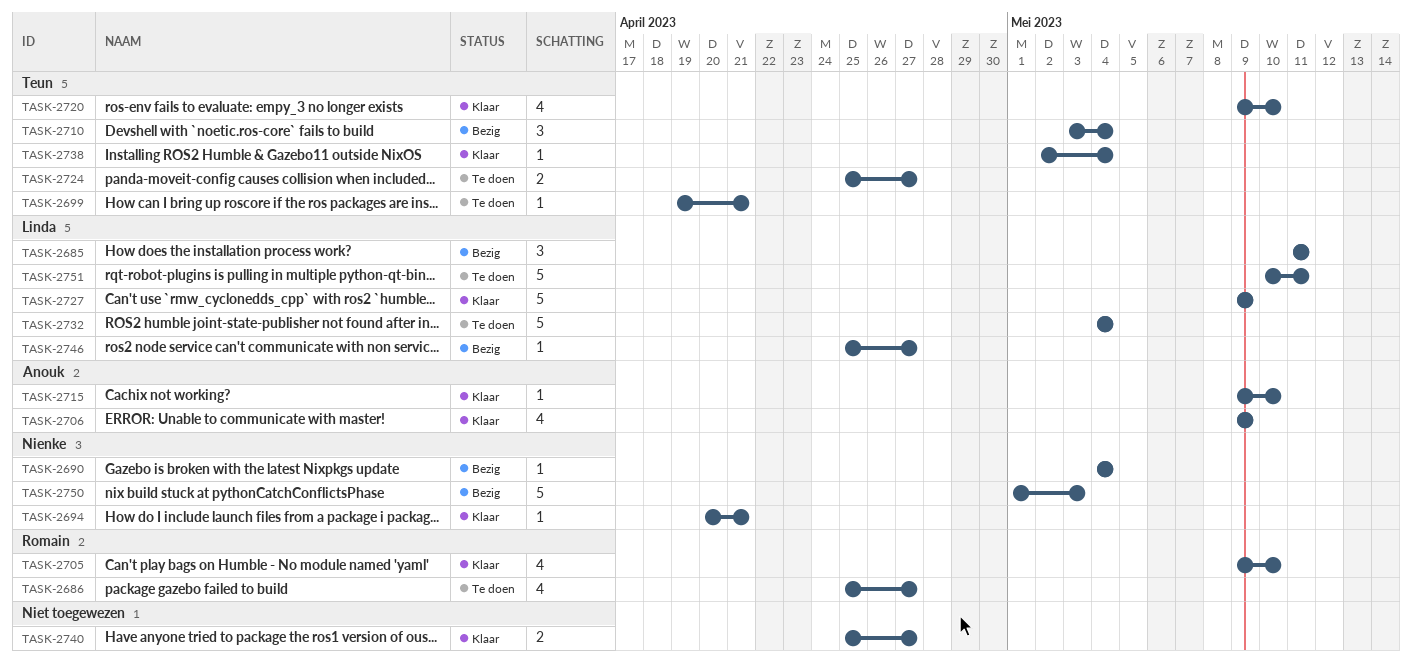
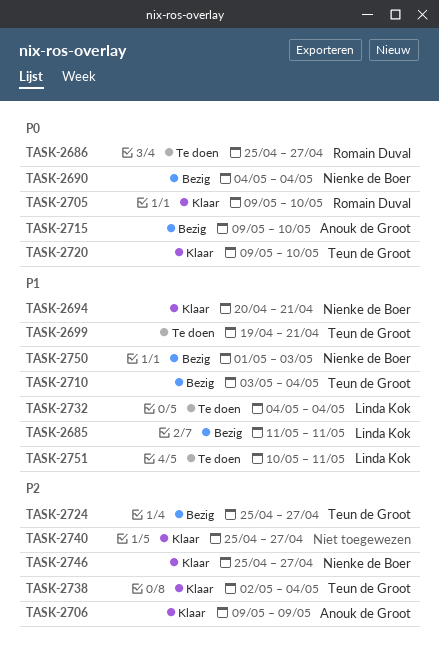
TASK-2715, status: Klaar -> Bezig
TASK-2724, status: Te doen -> Bezig
TASK-2727: present -> none
TASK-2746, status: Bezig -> Klaar
TASK-2746, owner: Linda Kok -> Nienke de Boer

